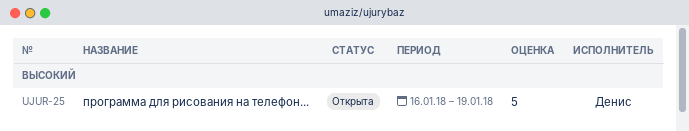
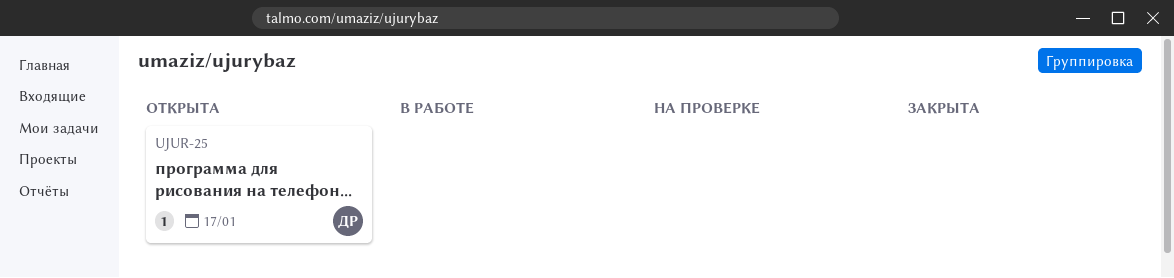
UJUR-25, estimate: 5 -> 1
UJUR-25, due: Jan 19 -> Jan 17

